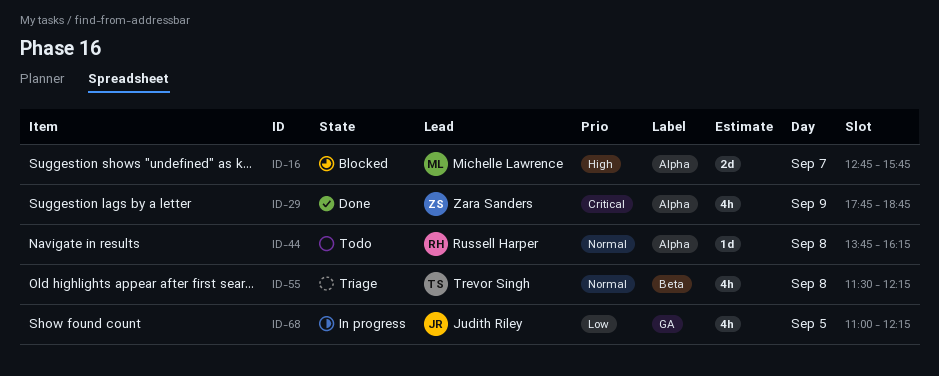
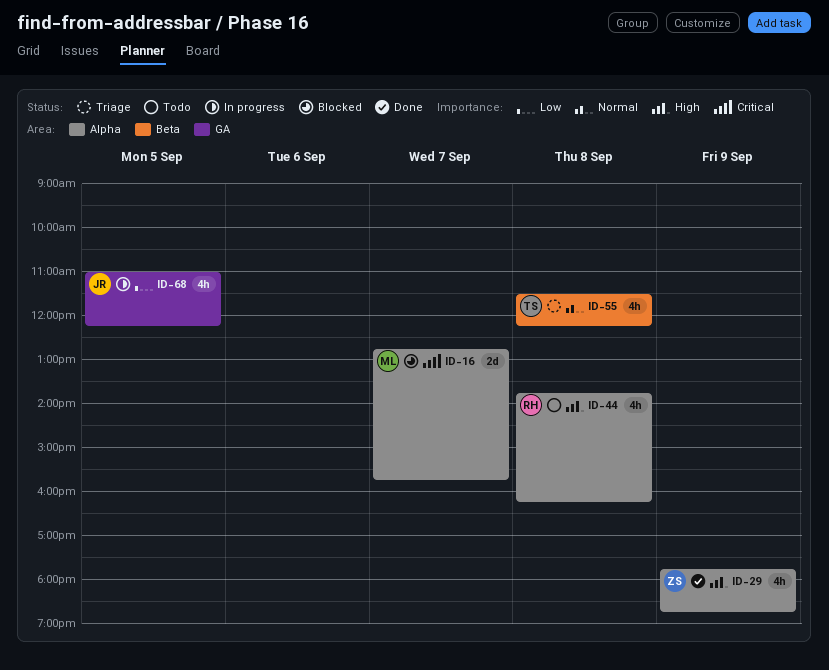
ID-16, priority: High -> Critical
ID-29, priority: Critical -> High
ID-44, priority: Normal -> High
ID-44, estimate: 1d -> 4h

